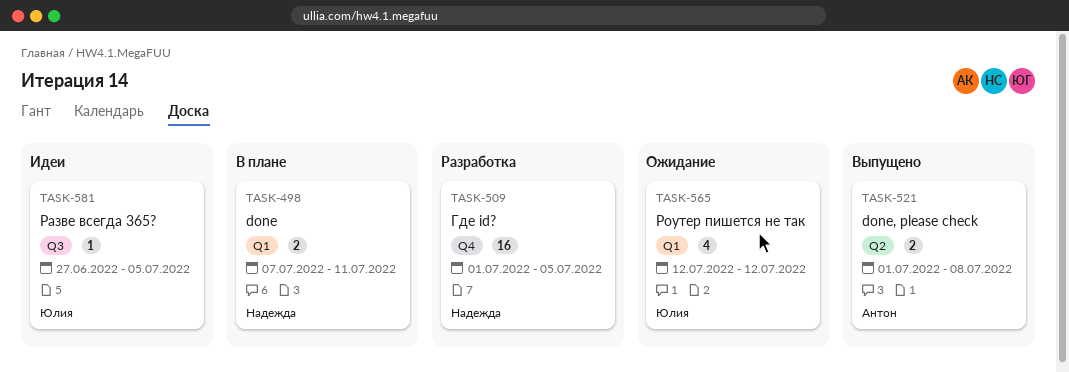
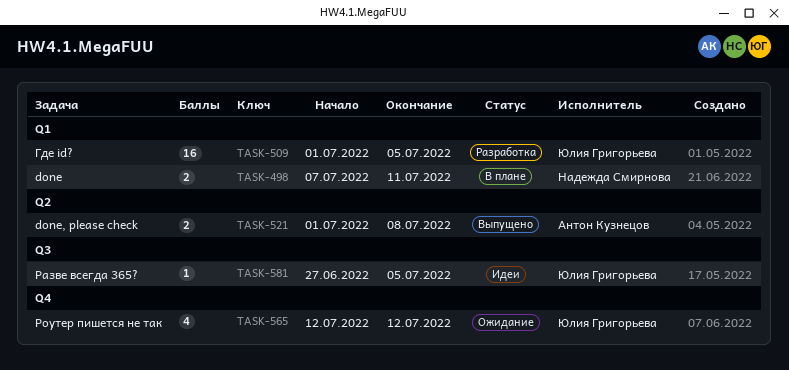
TASK-509, owner: Надежда Смирнова -> Юлия Григорьева
TASK-509, label: Q4 -> Q1
TASK-565, label: Q1 -> Q4

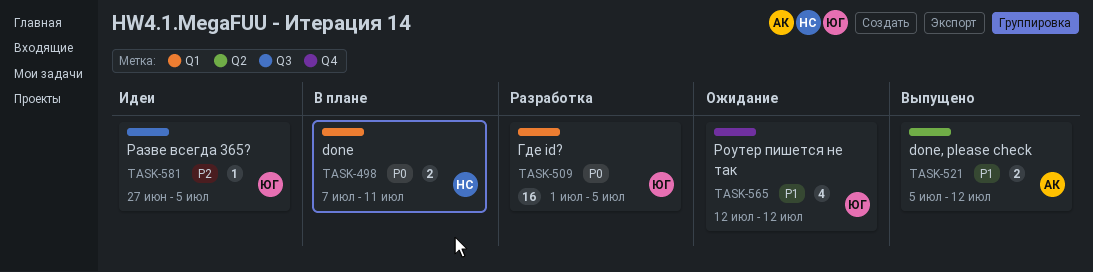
TASK-521, start: Jul 1 -> Jul 5
TASK-521, due: Jul 8 -> Jul 12

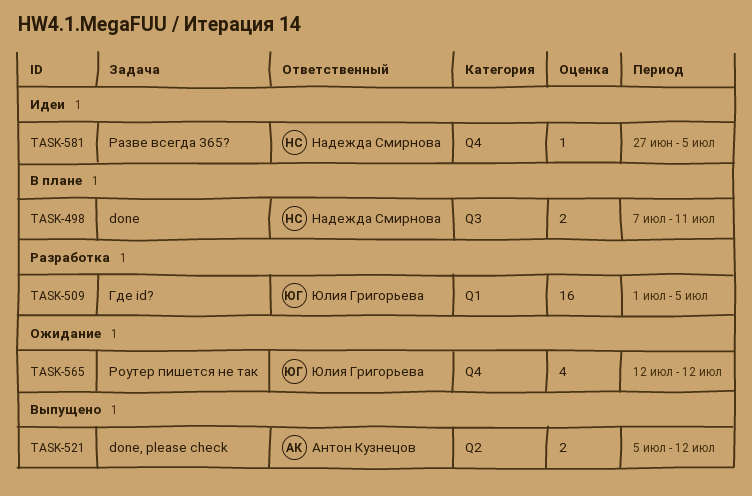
TASK-498, label: Q1 -> Q3
TASK-581, owner: Юлия Григорьева -> Надежда Смирнова
TASK-581, label: Q3 -> Q4

